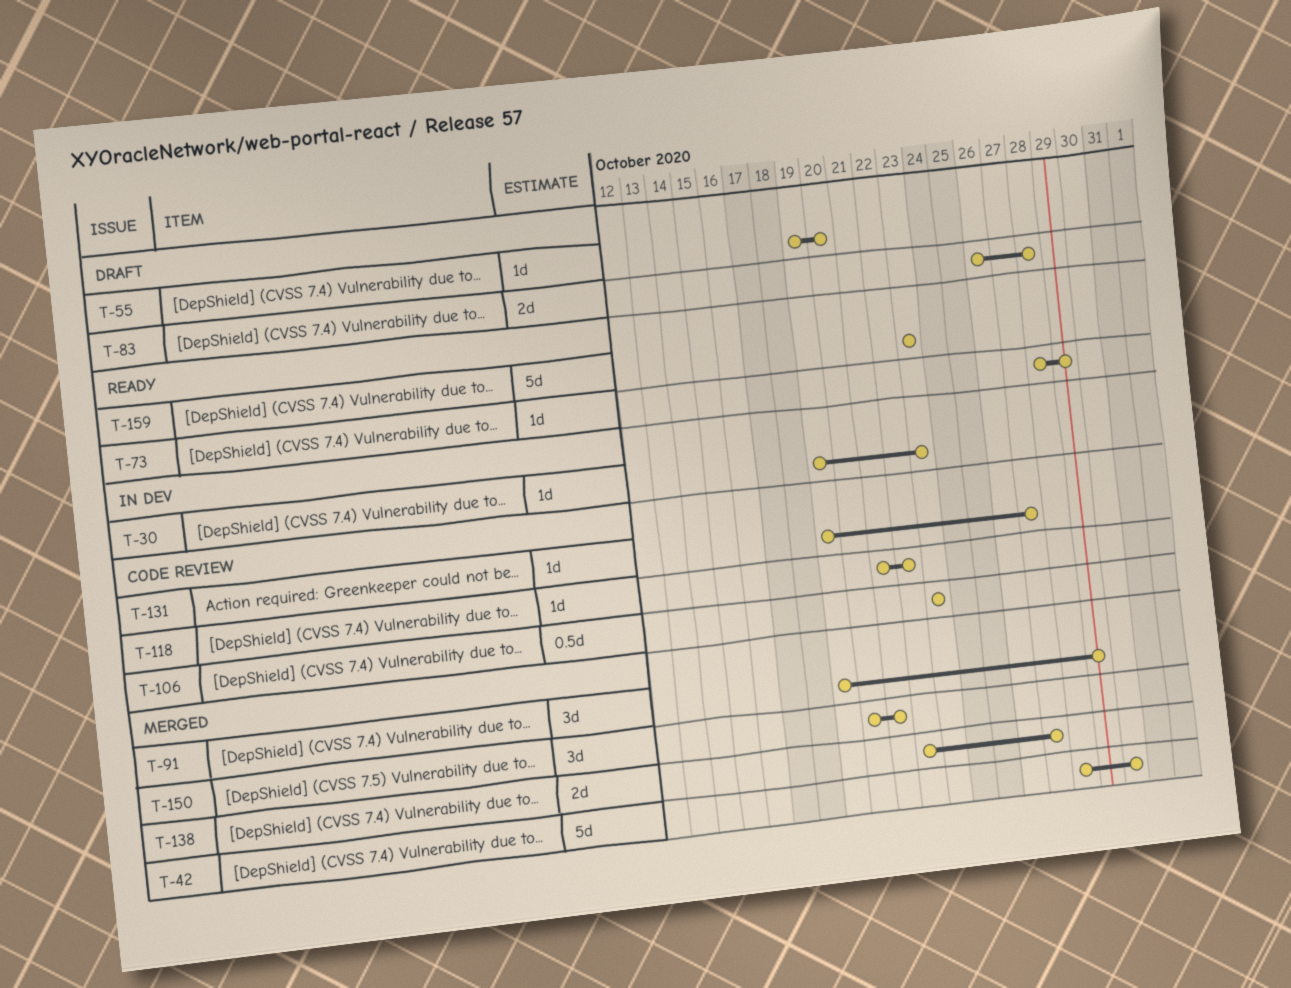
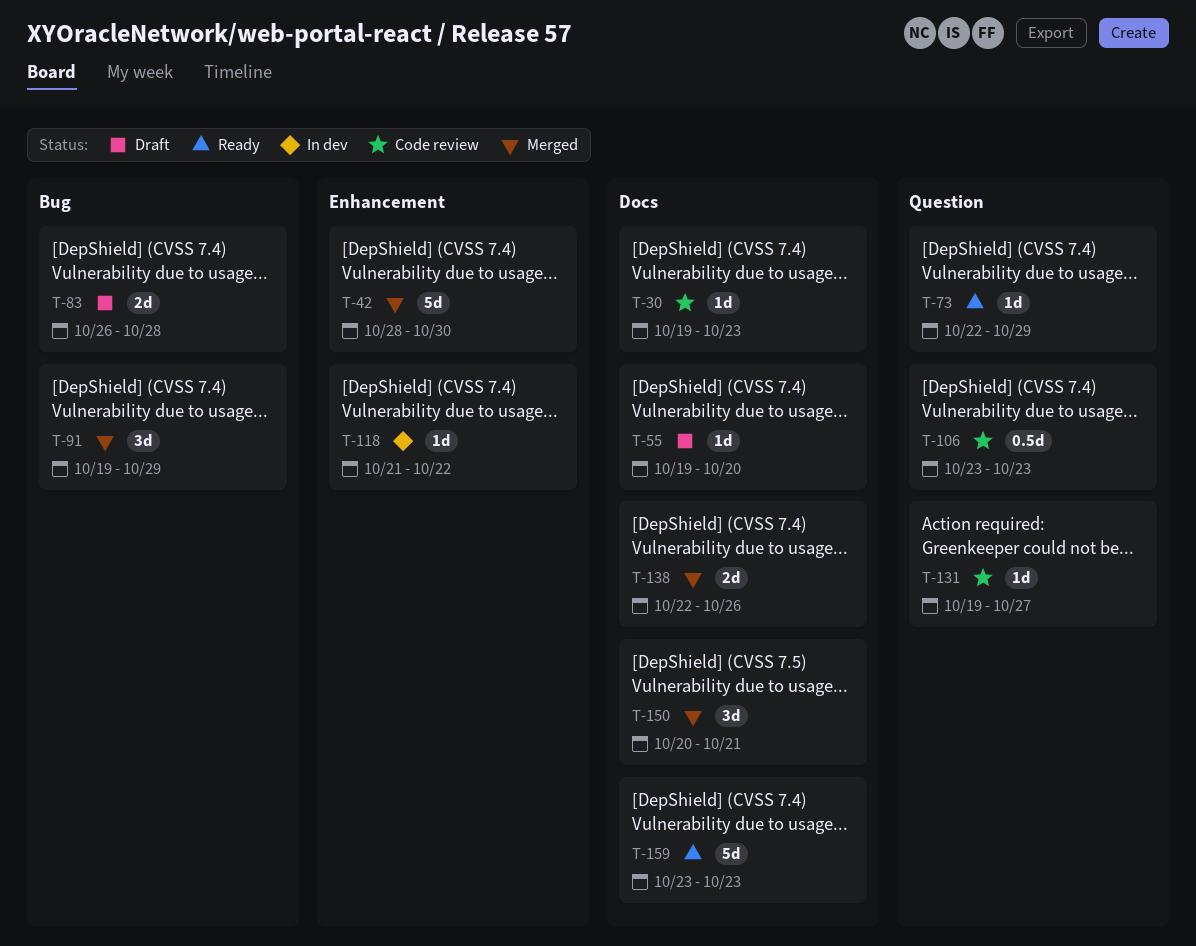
T-30, status: In dev -> Code review
T-73, start: Oct 28 -> Oct 22
T-118, status: Code review -> In dev
T-138, due: Oct 27 -> Oct 26

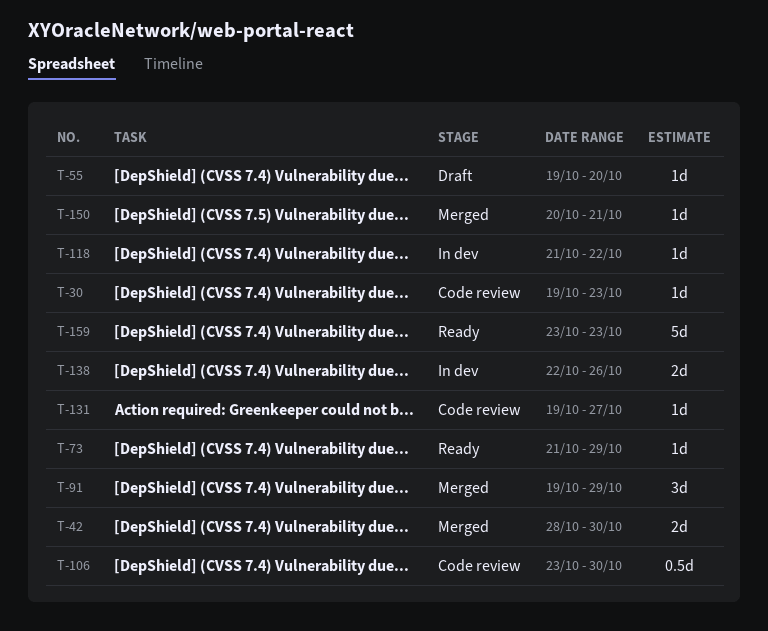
T-42, estimate: 5d -> 2d
T-73, start: Oct 22 -> Oct 21
T-83: present -> none
T-106, due: Oct 23 -> Oct 30
T-138, status: Merged -> In dev
T-150, estimate: 3d -> 1d

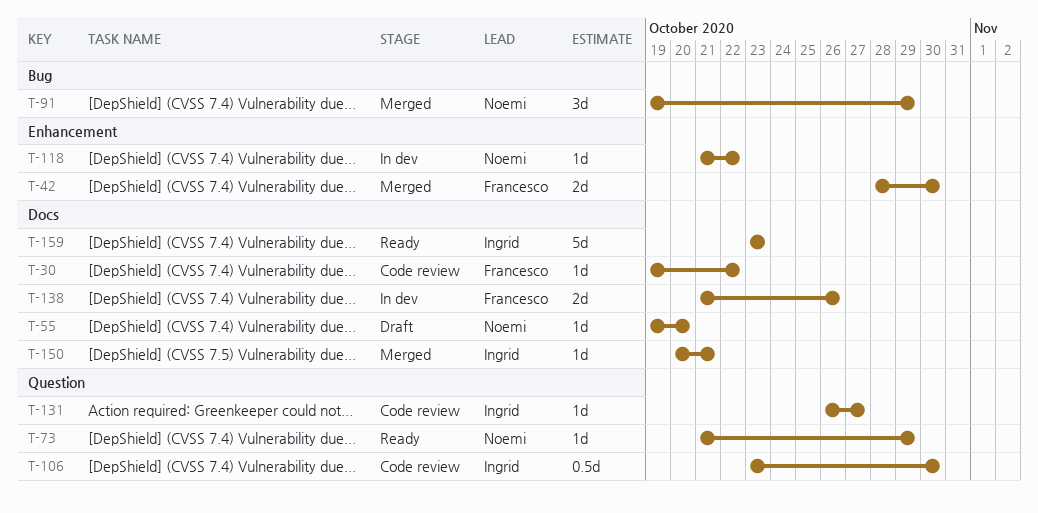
T-30, due: Oct 23 -> Oct 22
T-131, start: Oct 19 -> Oct 26
T-138, start: Oct 22 -> Oct 21

